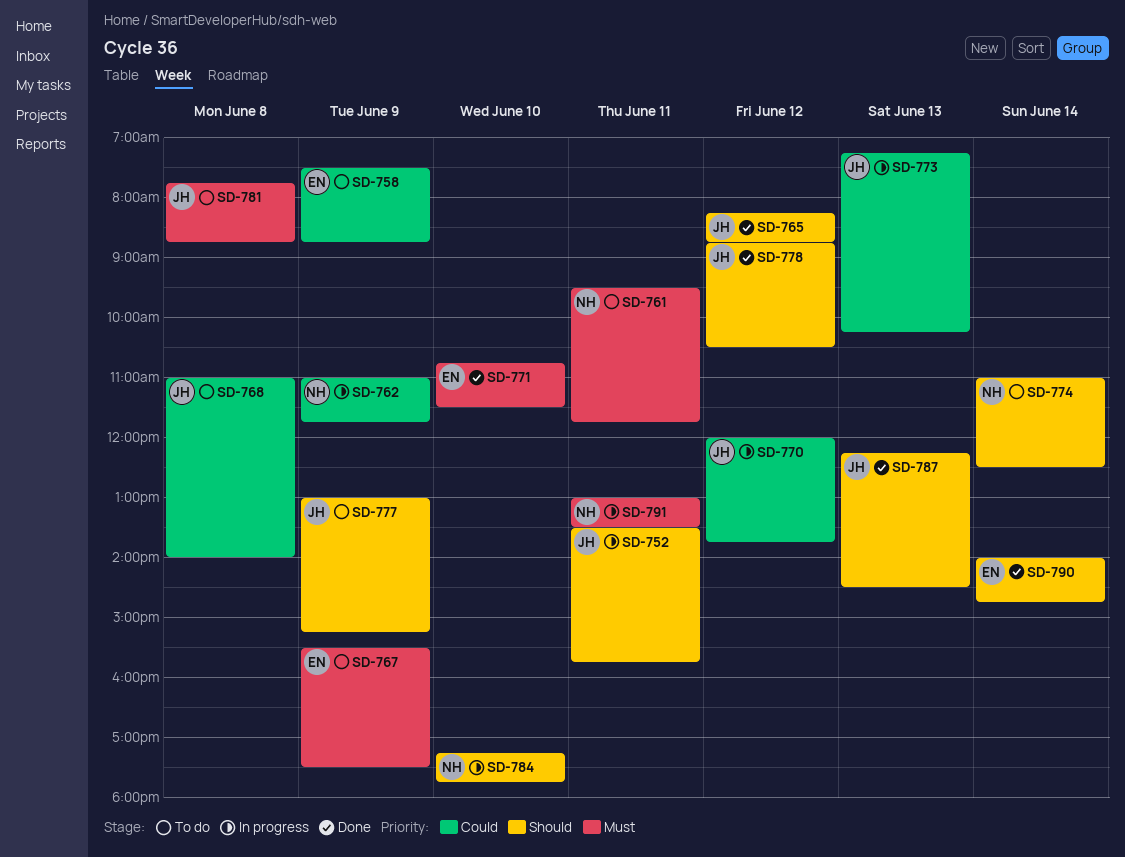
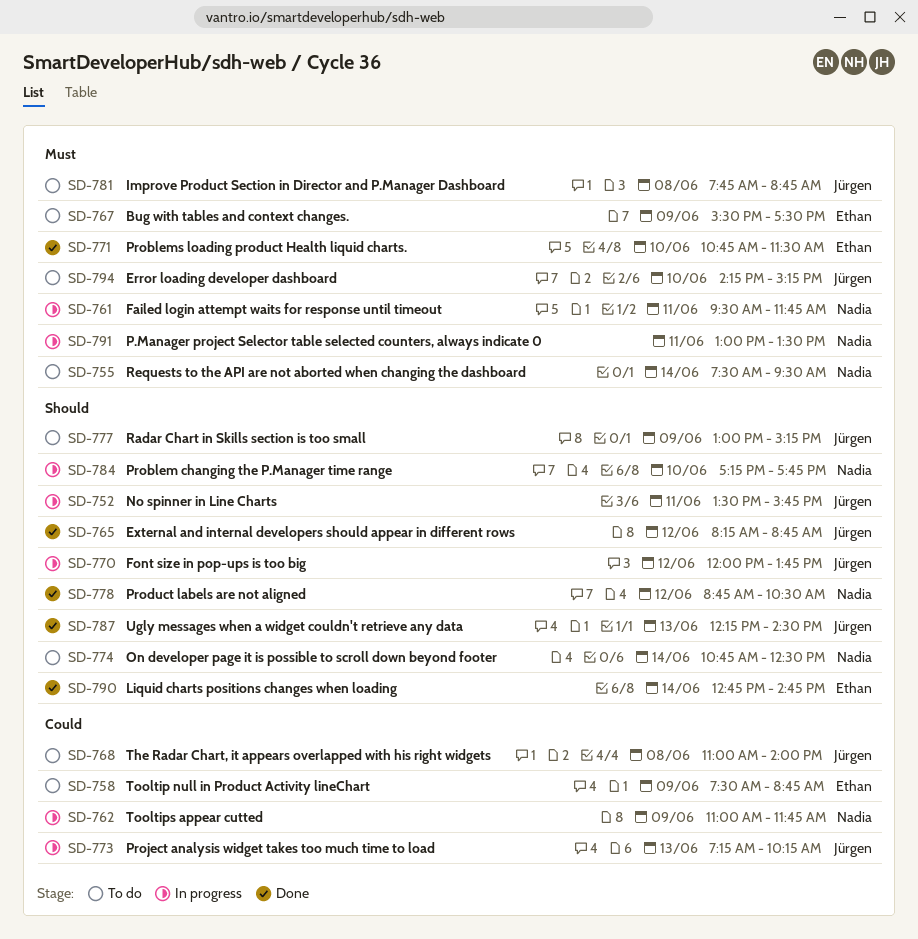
SD-755: none -> present
SD-761, status: To do -> In progress
SD-770, priority: Could -> Should
SD-774, begins: 11:00 -> 10:45
SD-778, owner: Jürgen -> Nadia
SD-790, begins: 14:00 -> 12:45
SD-794: none -> present

